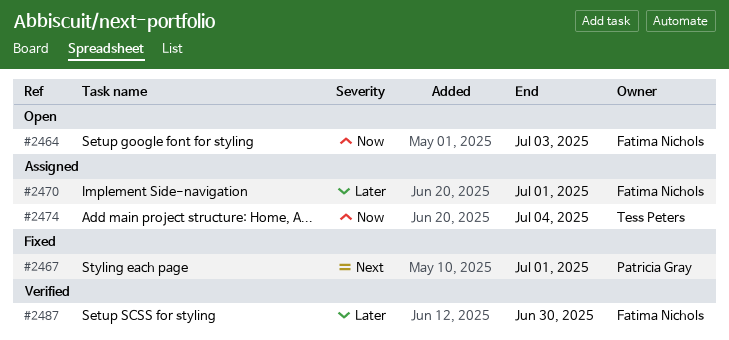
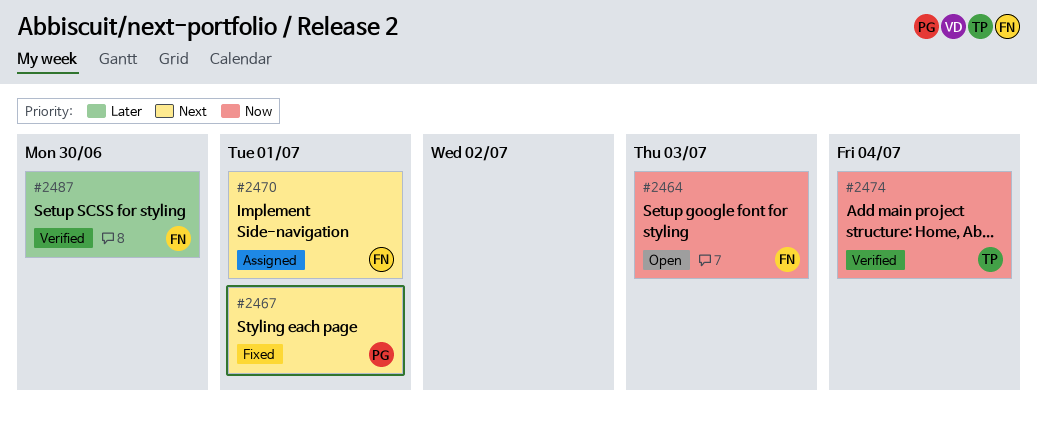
#2470, priority: Later -> Next
#2474, status: Assigned -> Verified

